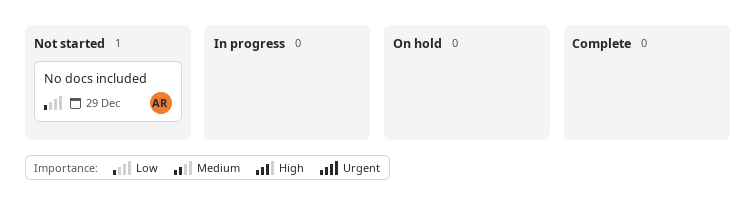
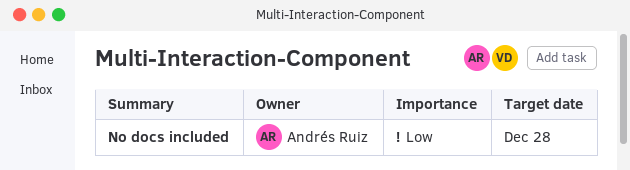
No docs included, due: Dec 29 -> Dec 28

